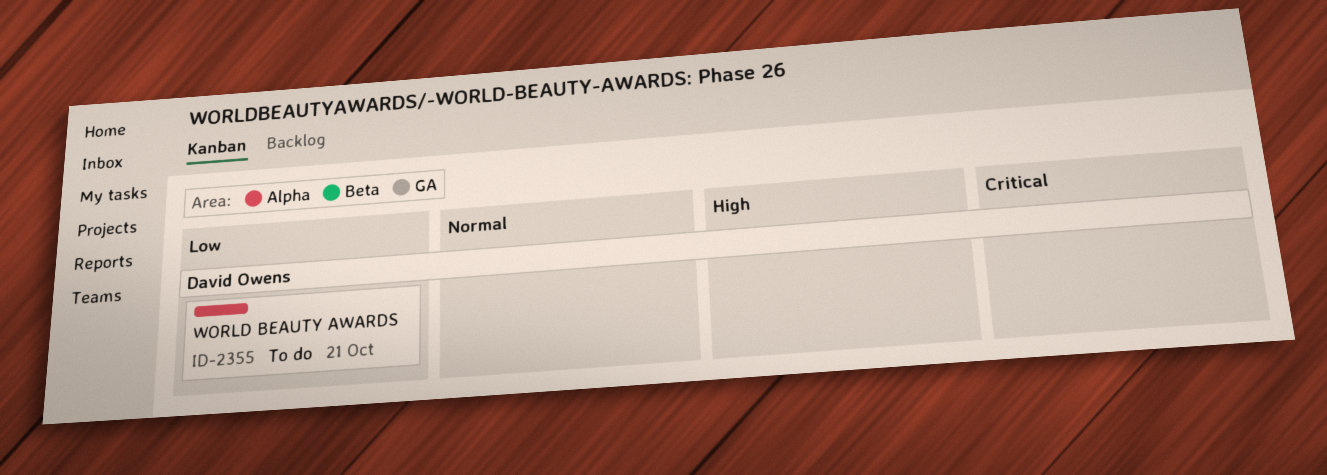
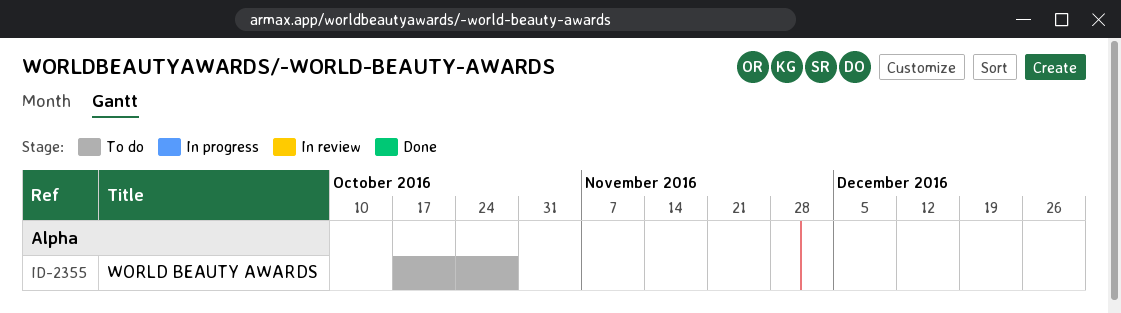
ID-2355, due: Oct 21 -> Oct 28

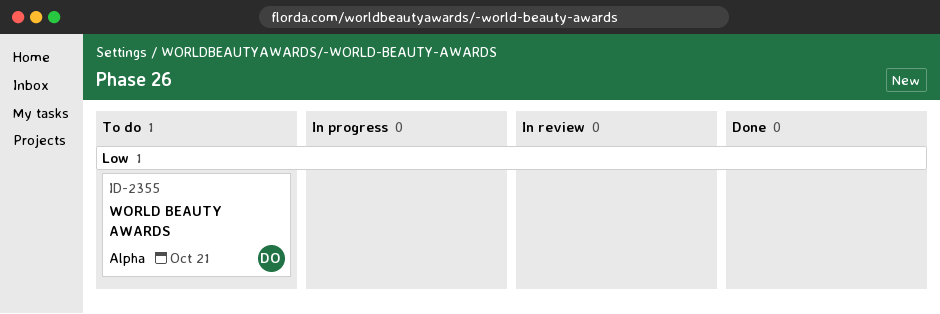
ID-2355, due: Oct 28 -> Oct 21

